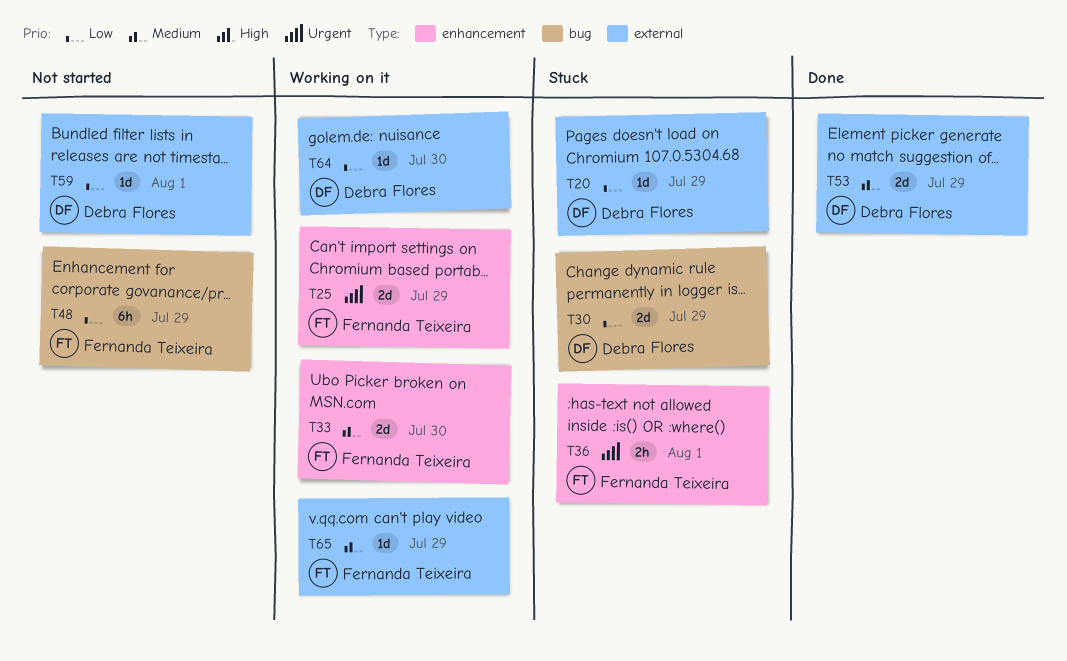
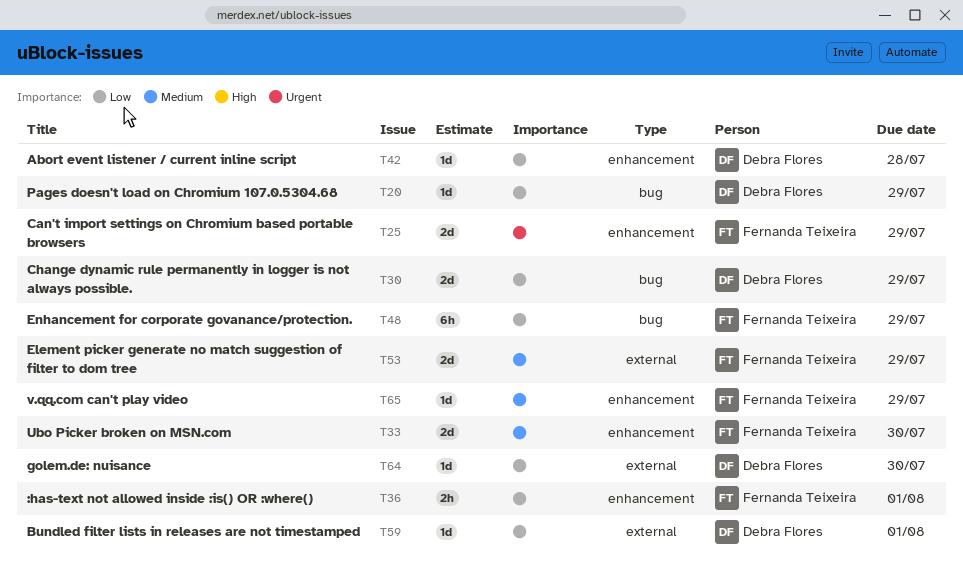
T20, label: external -> bug
T36, priority: Urgent -> Low
T42: none -> present
T53, owner: Debra Flores -> Fernanda Teixeira
T65, label: external -> enhancement

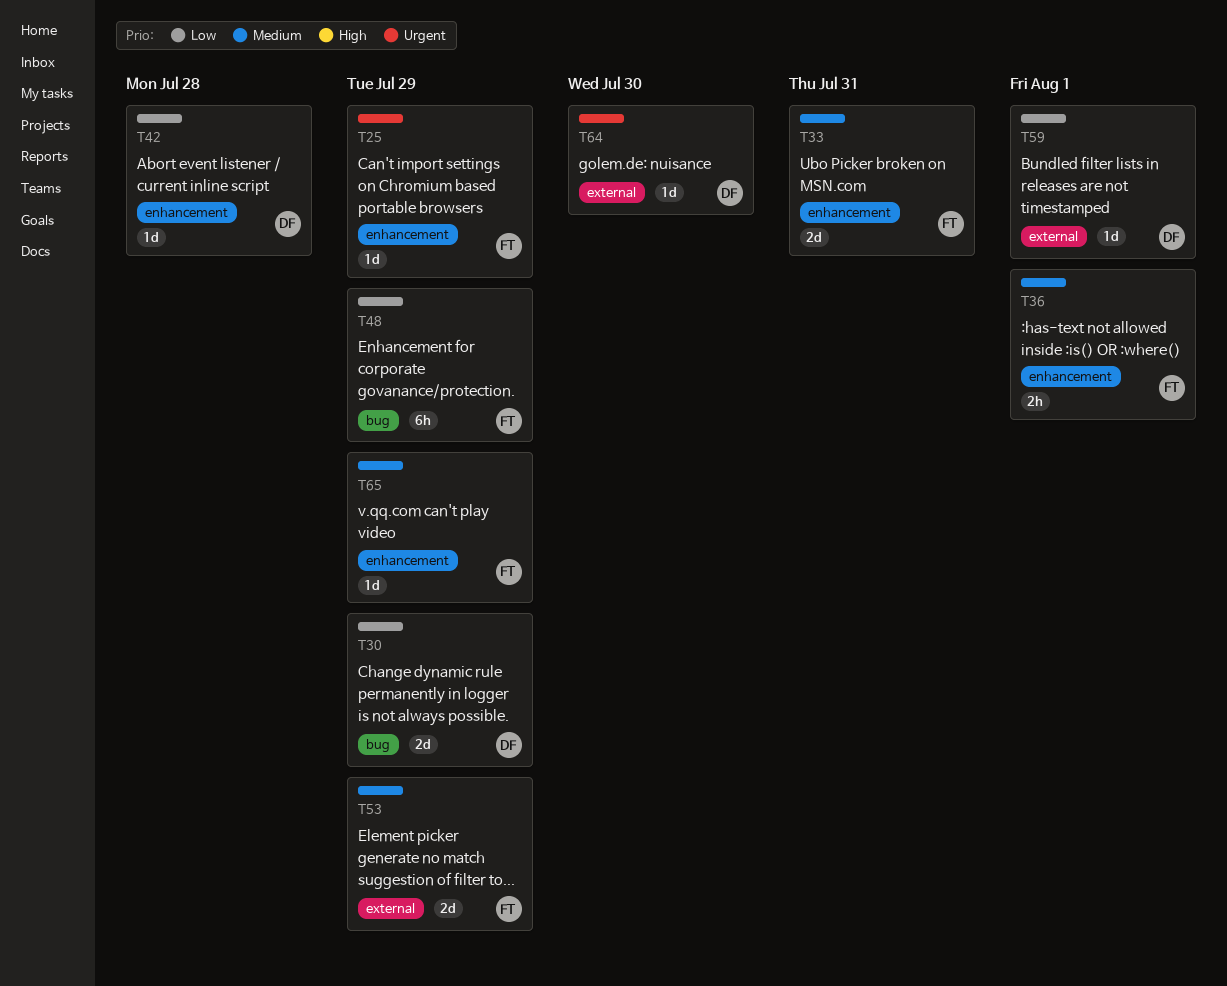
T20: present -> none
T25, estimate: 2d -> 1d
T33, due: Jul 30 -> Jul 31
T36, priority: Low -> Medium
T64, priority: Low -> Urgent

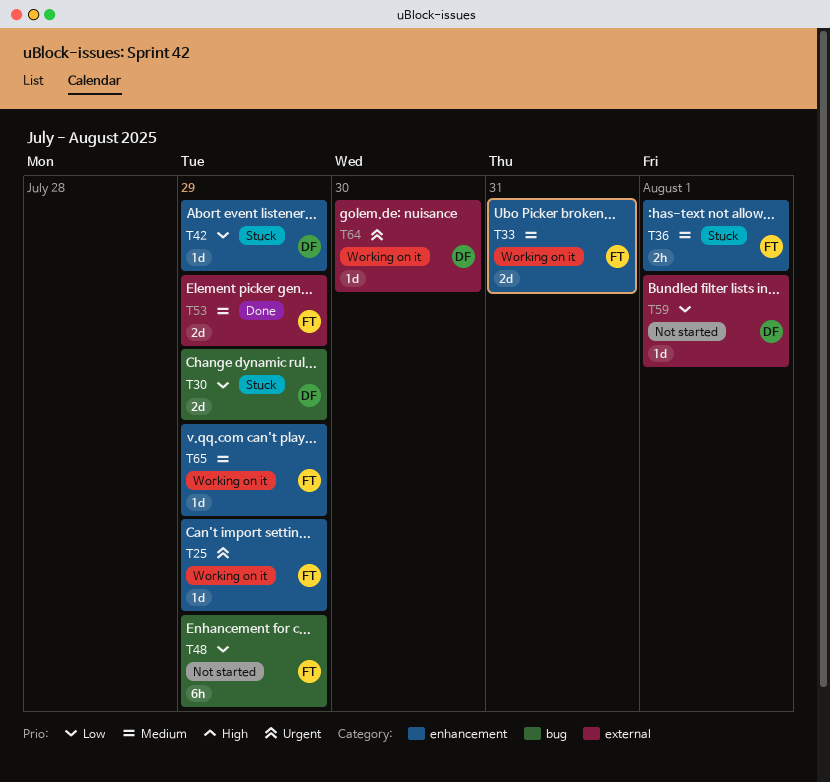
T42, due: Jul 28 -> Jul 29

